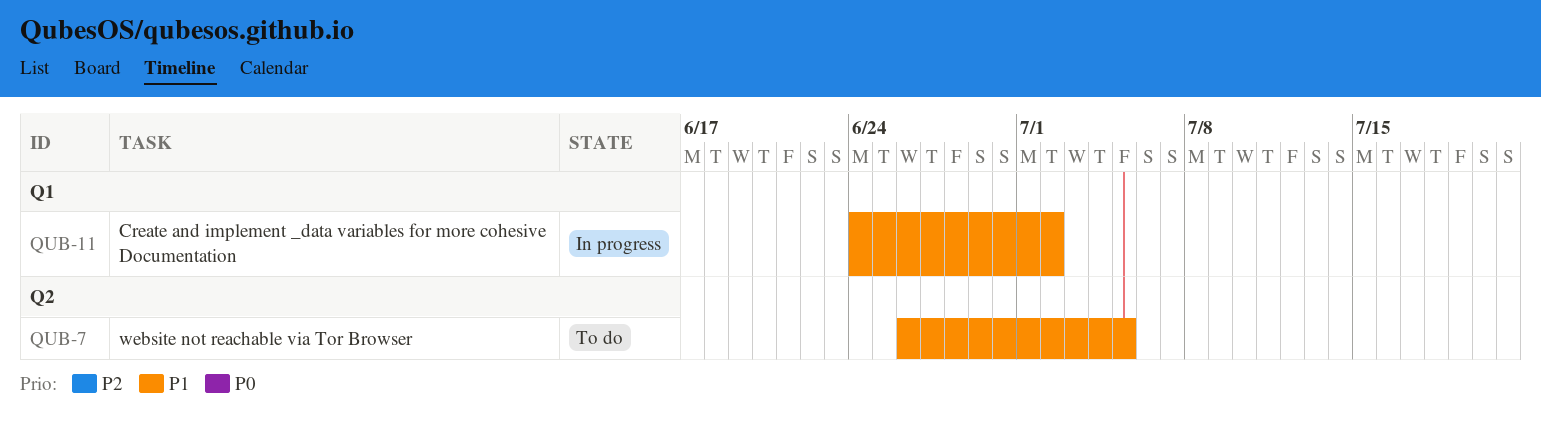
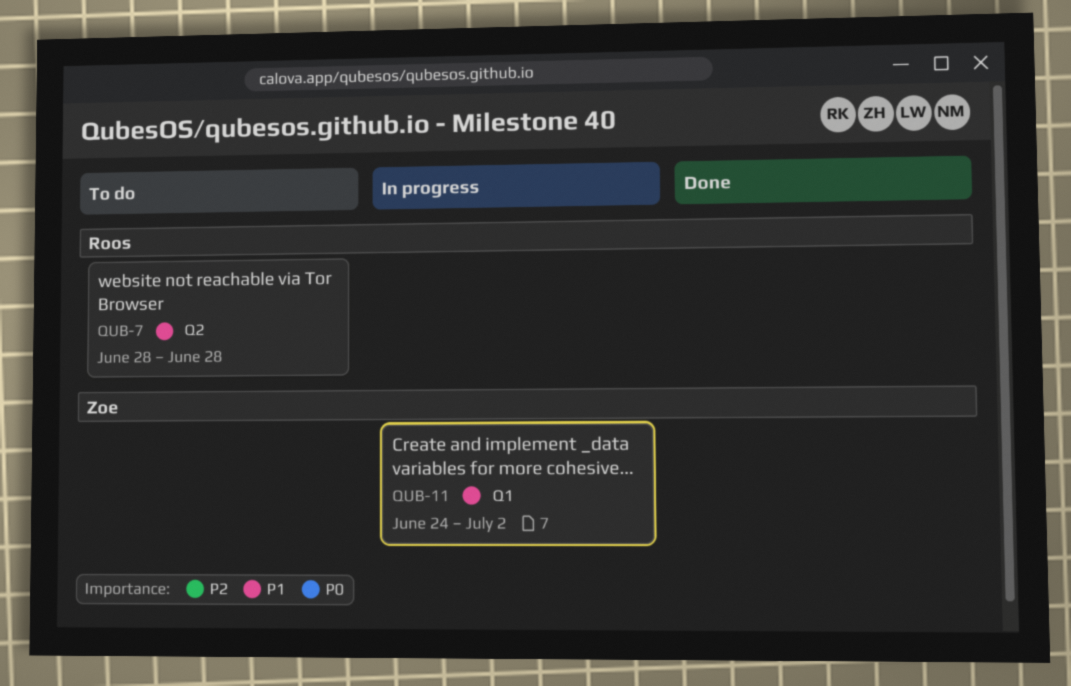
QUB-7, start: Jun 26 -> Jun 28
QUB-7, due: Jul 5 -> Jun 28

